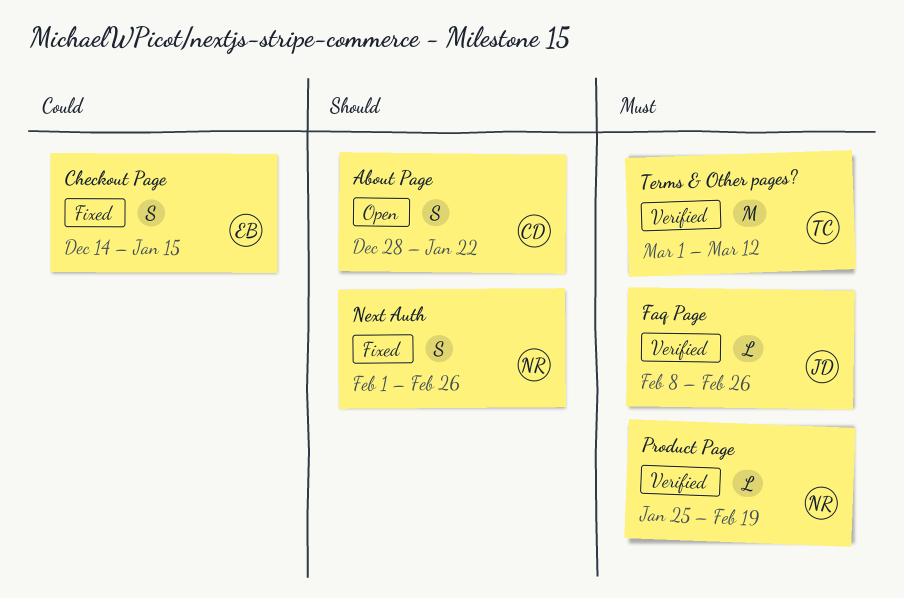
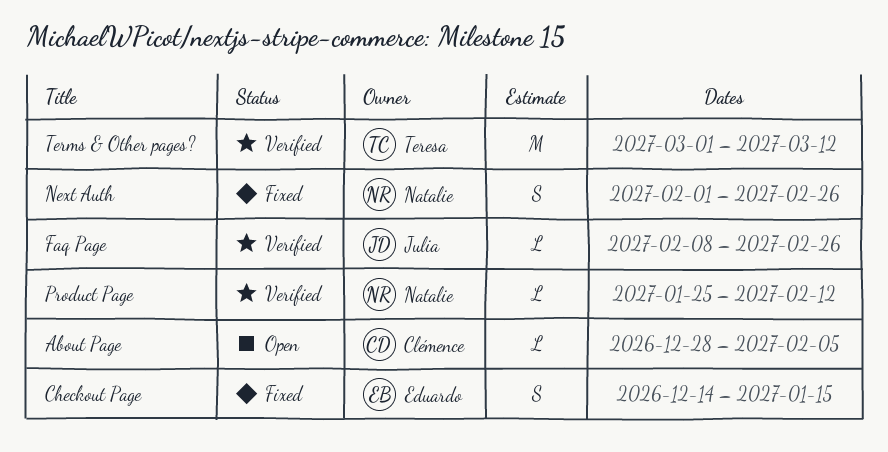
About Page, estimate: S -> L
About Page, due: Jan 22 -> Feb 5
Product Page, due: Feb 19 -> Feb 12

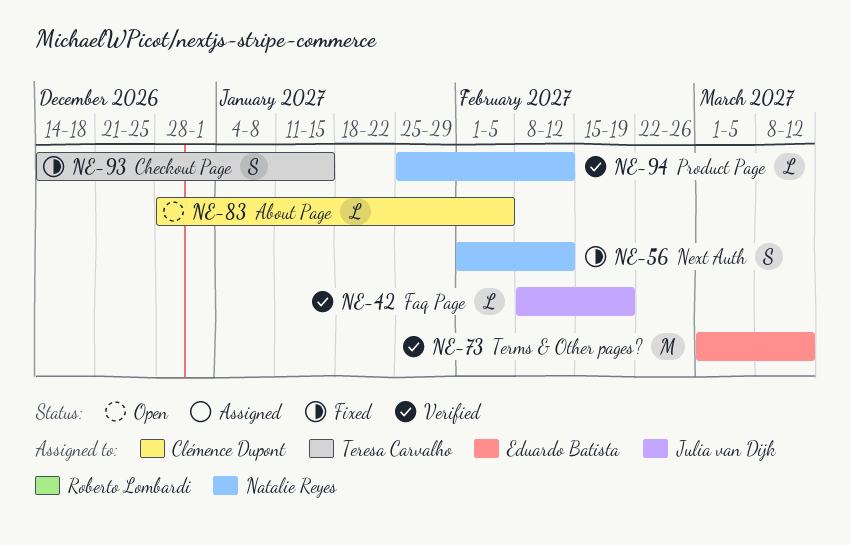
Checkout Page, owner: Eduardo Batista -> Teresa Carvalho
Faq Page, due: Feb 26 -> Feb 19
Next Auth, due: Feb 26 -> Feb 12
Terms & Other pages?, owner: Teresa Carvalho -> Eduardo Batista

